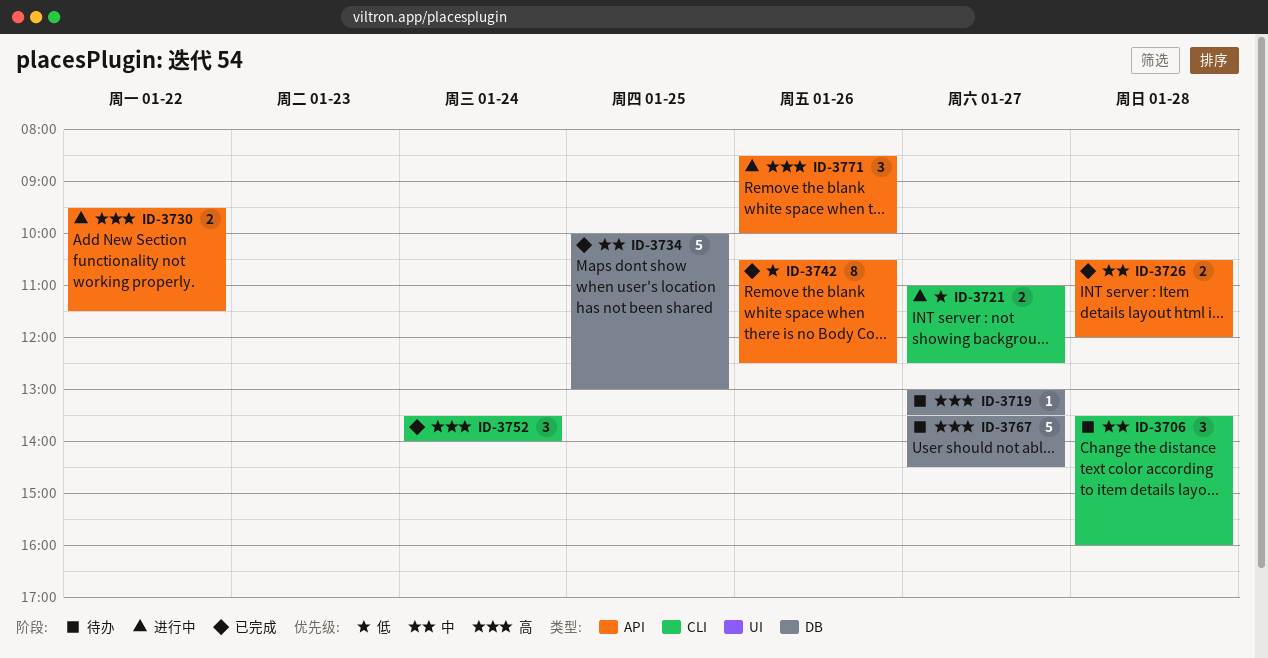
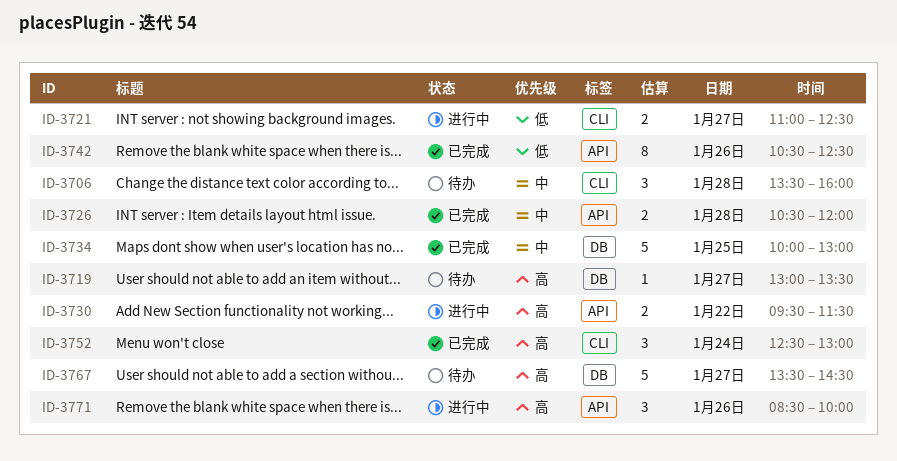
ID-3752, begins: 13:30 -> 12:30
ID-3752, ends: 14:00 -> 13:00

